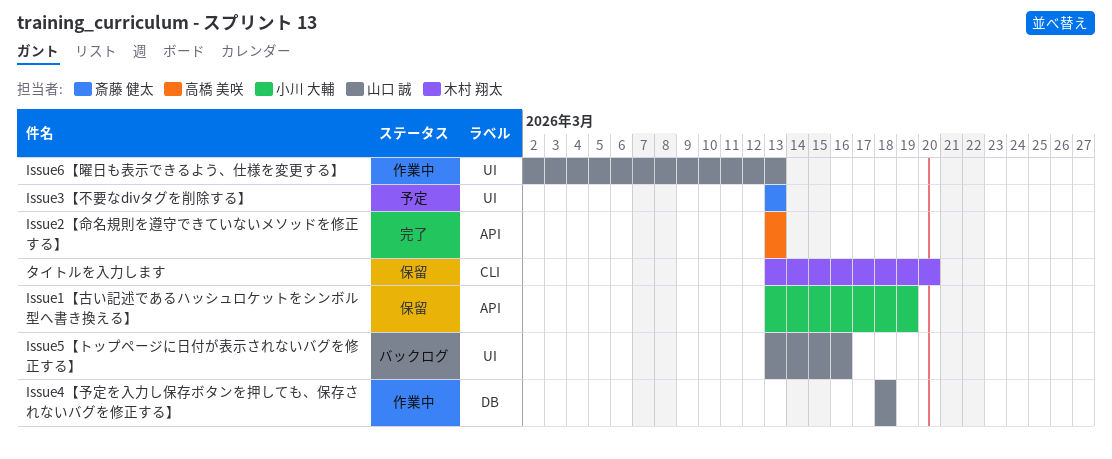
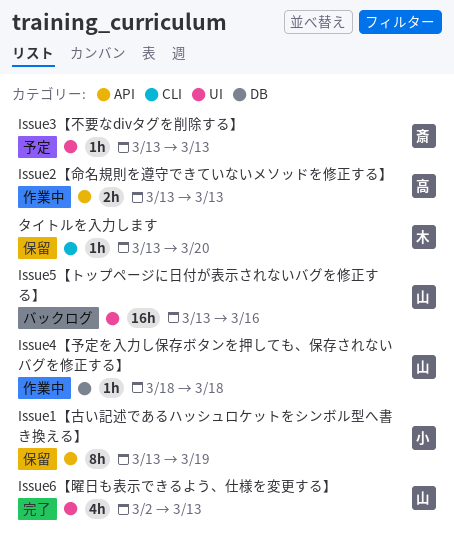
Issue2【命名規則を遵守できていないメソッドを修正する】, status: 完了 -> 作業中
Issue6【曜日も表示できるよう、仕様を変更する】, status: 作業中 -> 完了

